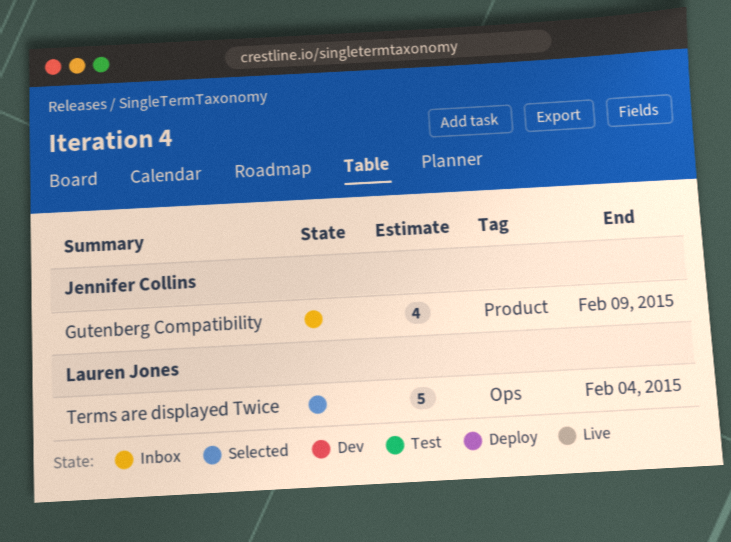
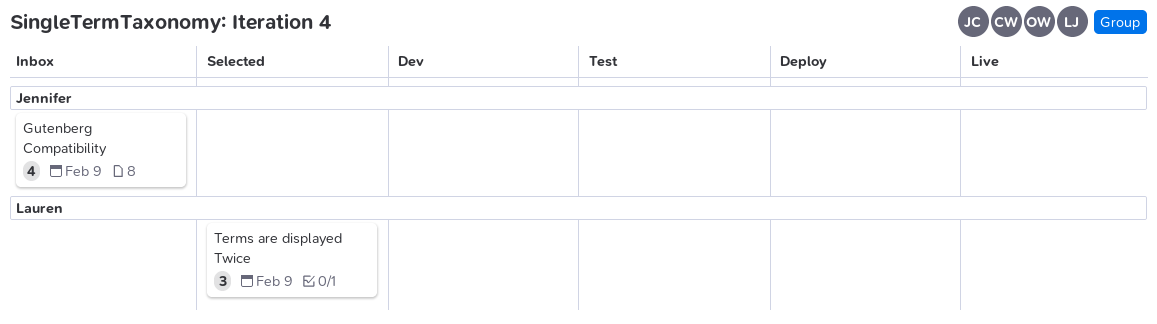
Terms are displayed Twice, estimate: 5 -> 3
Terms are displayed Twice, due: Feb 4 -> Feb 9

